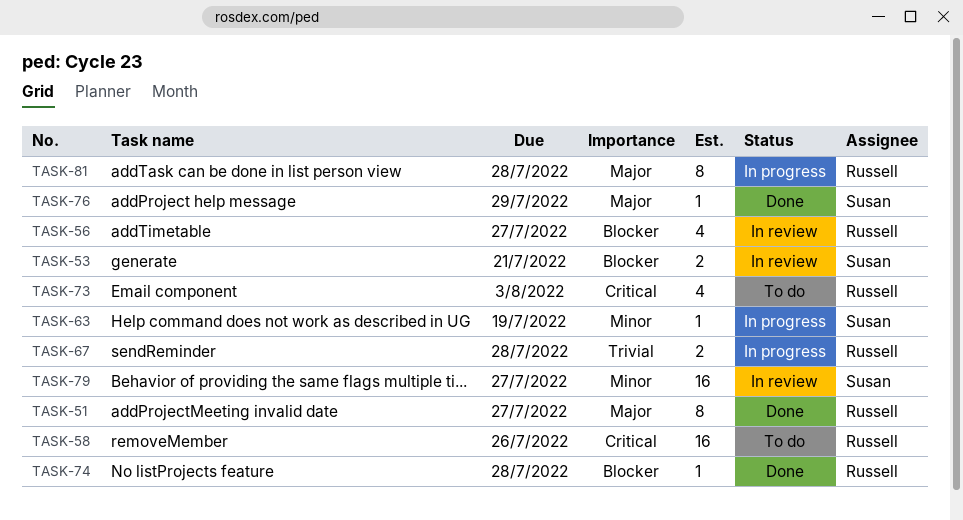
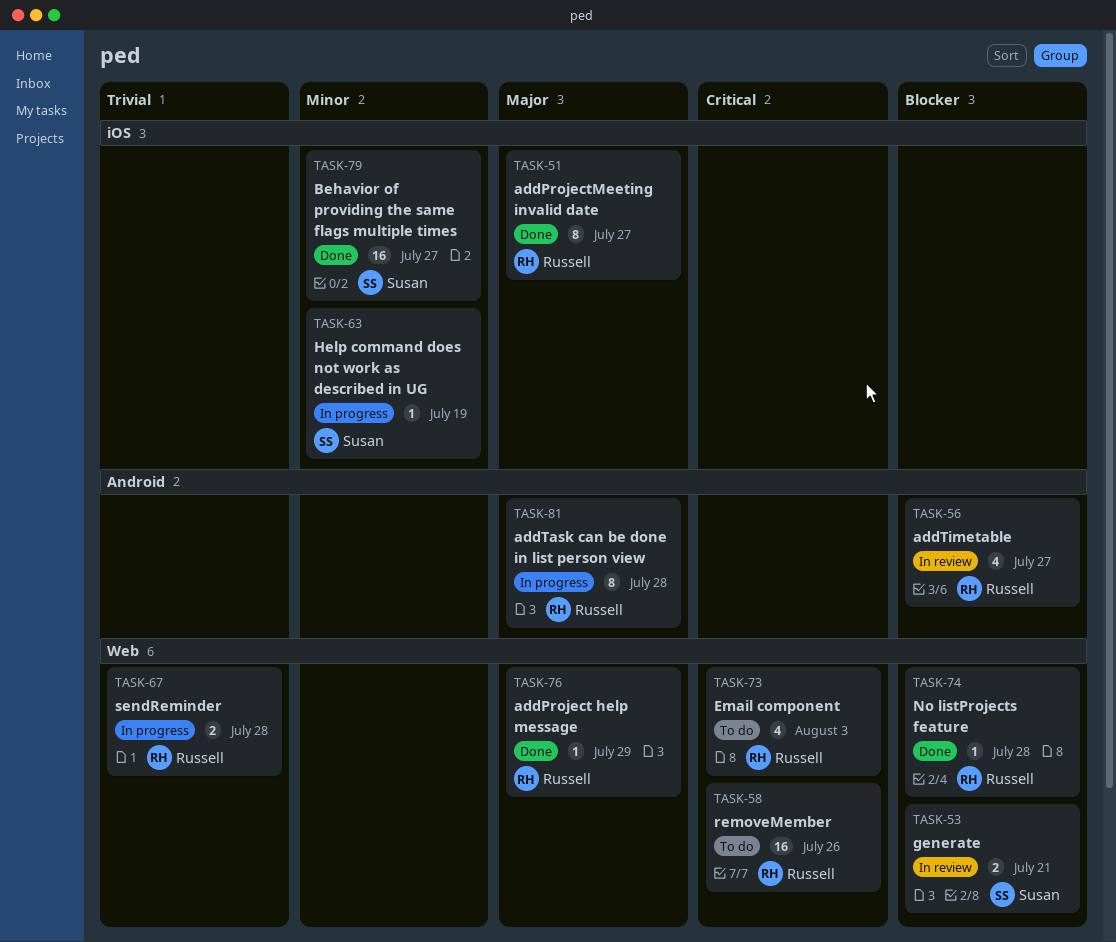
TASK-76, owner: Susan -> Russell
TASK-79, status: In review -> Done

